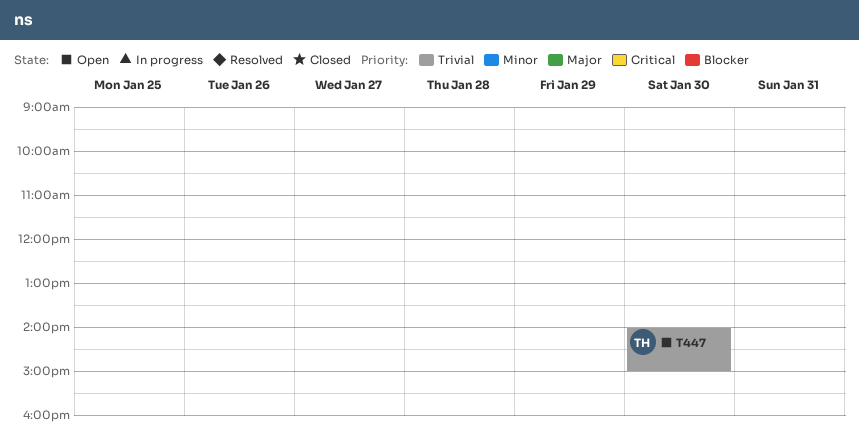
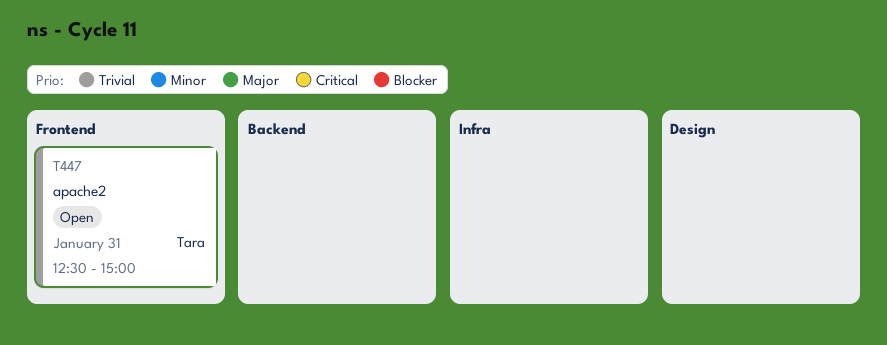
T447, day: Jan 30 -> Jan 31
T447, begins: 14:00 -> 12:30

